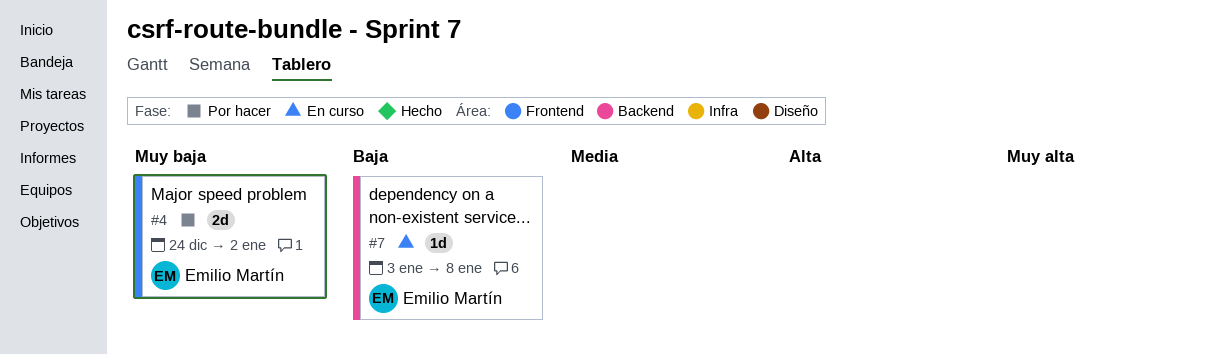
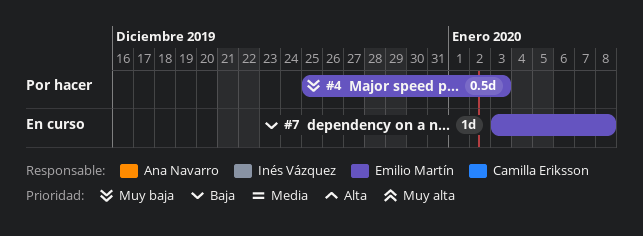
#4, estimate: 2d -> 0.5d
#4, start: Dec 24 -> Dec 25
#4, due: Jan 2 -> Jan 3

